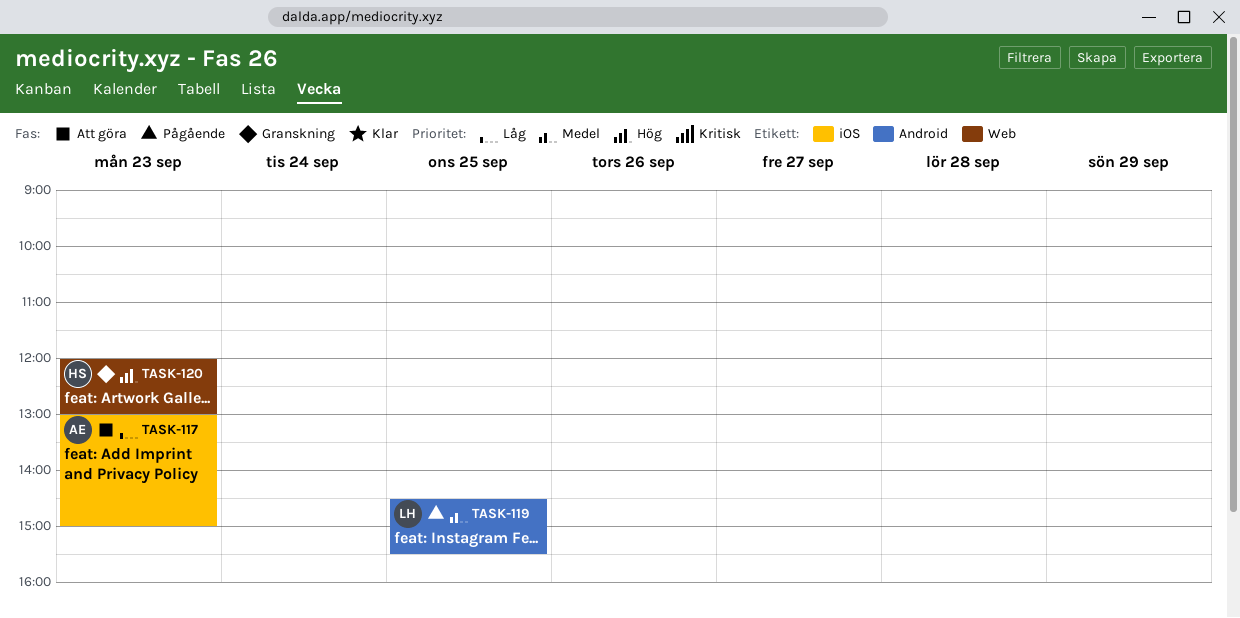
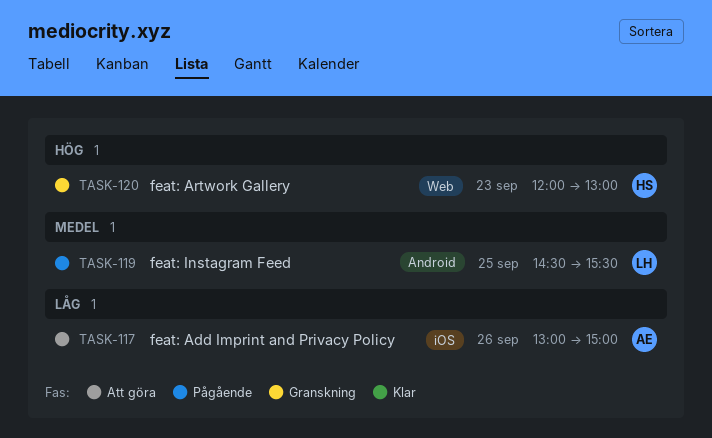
TASK-117, day: Sep 23 -> Sep 26

